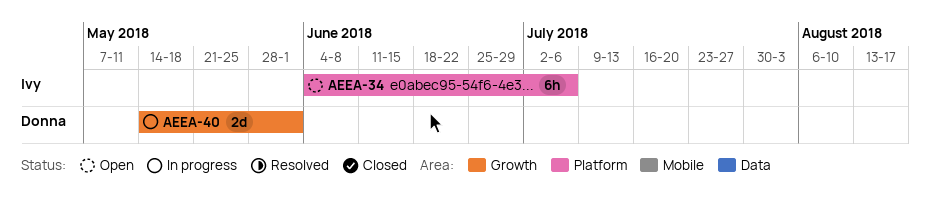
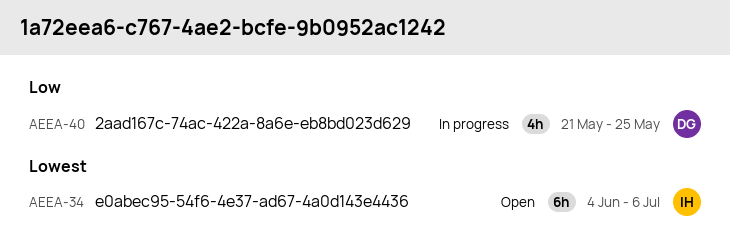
AEEA-40, estimate: 2d -> 4h
AEEA-40, start: May 14 -> May 21
AEEA-40, due: Jun 1 -> May 25

